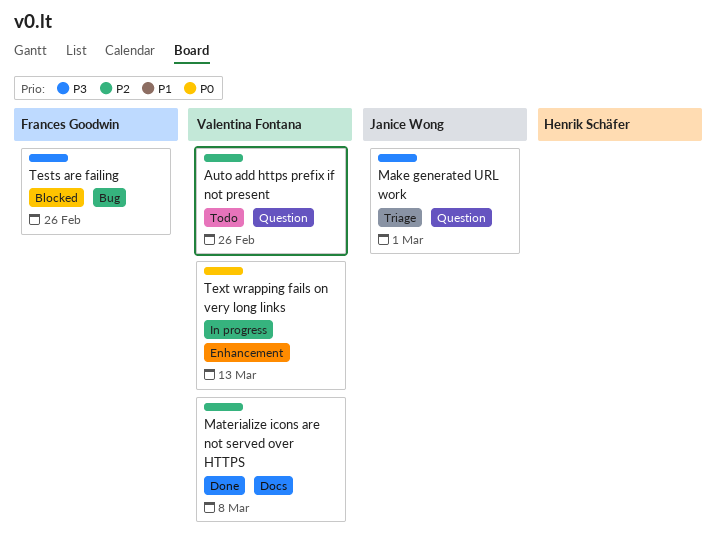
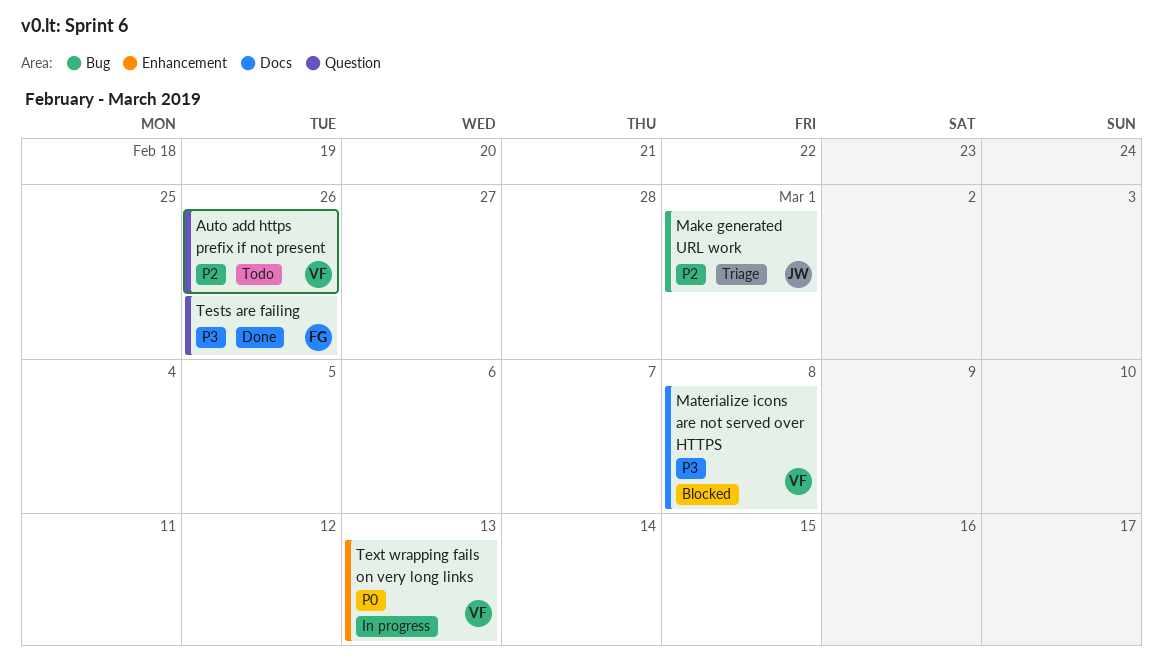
Make generated URL work, priority: P3 -> P2
Make generated URL work, label: Question -> Bug
Materialize icons are not served over HTTPS, status: Done -> Blocked
Materialize icons are not served over HTTPS, priority: P2 -> P3
Tests are failing, status: Blocked -> Done
Tests are failing, label: Bug -> Question

